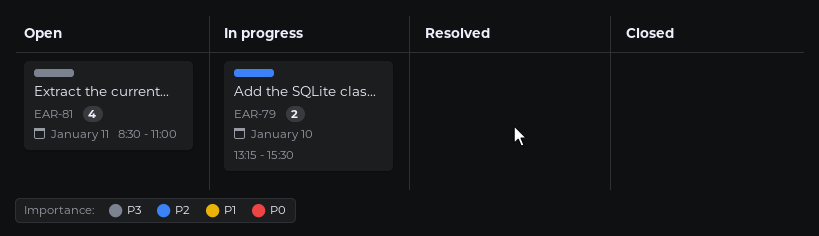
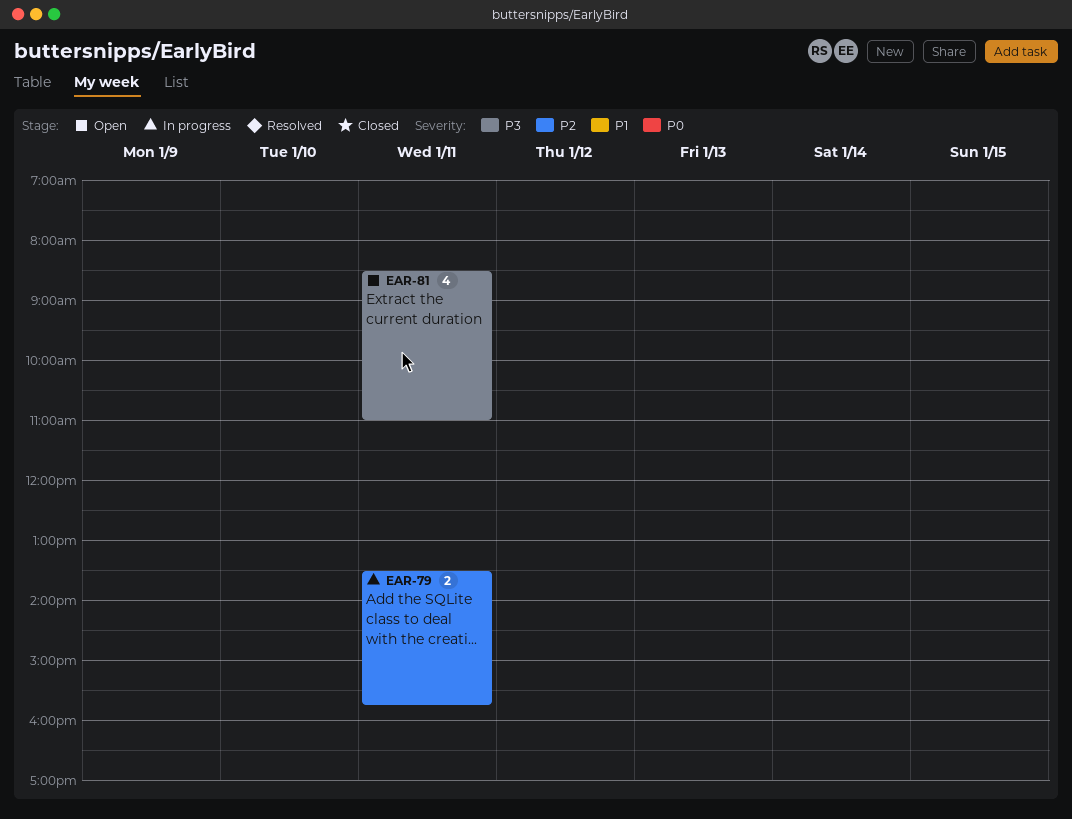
EAR-79, day: Jan 10 -> Jan 11
EAR-79, begins: 13:15 -> 13:30
EAR-79, ends: 15:30 -> 15:45

